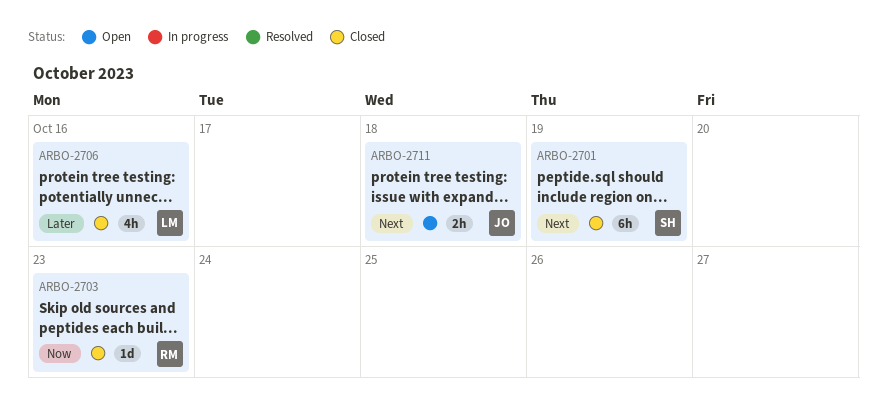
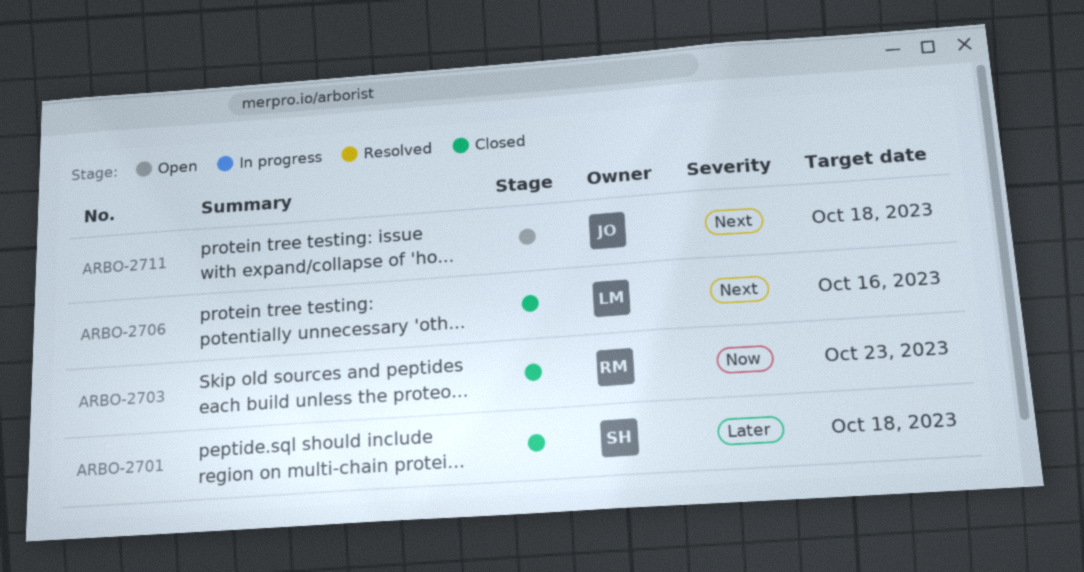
ARBO-2701, priority: Next -> Later
ARBO-2701, due: Oct 19 -> Oct 18
ARBO-2706, priority: Later -> Next

